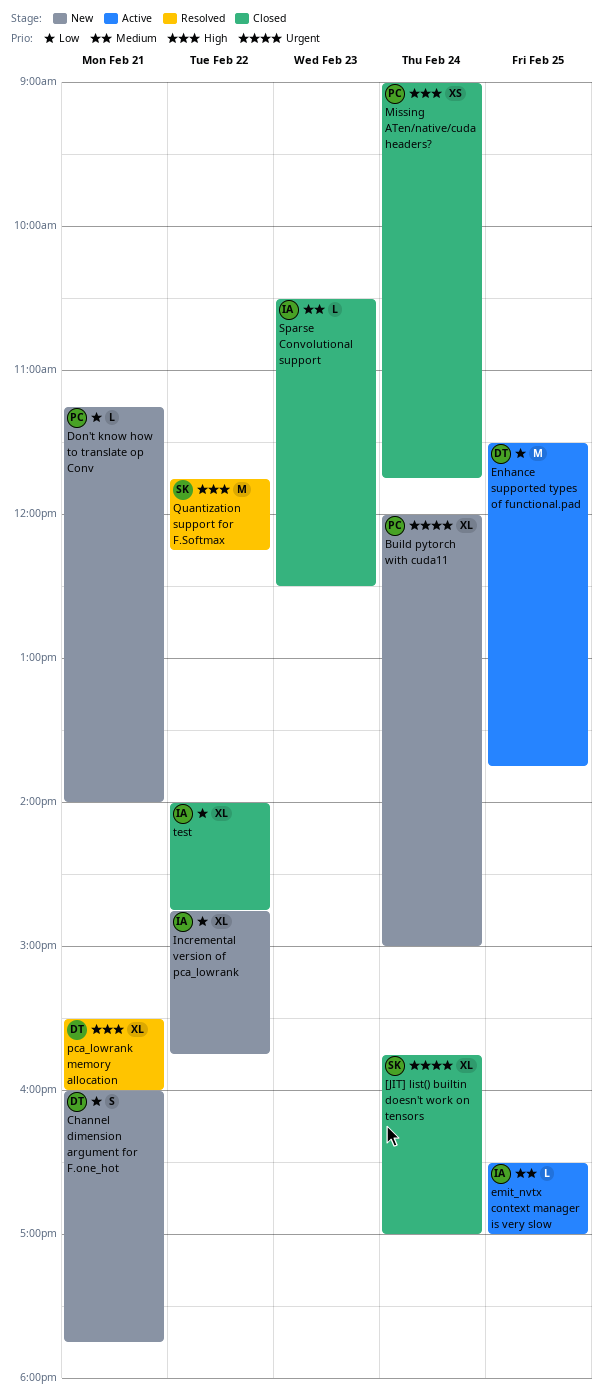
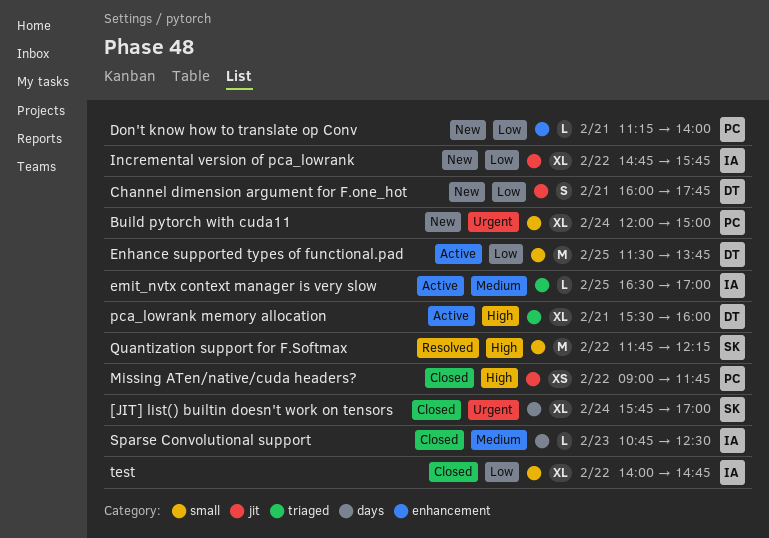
Missing ATen/native/cuda headers?, day: Feb 24 -> Feb 22
pca_lowrank memory allocation, status: Resolved -> Active
Sparse Convolutional support, begins: 10:30 -> 10:45

